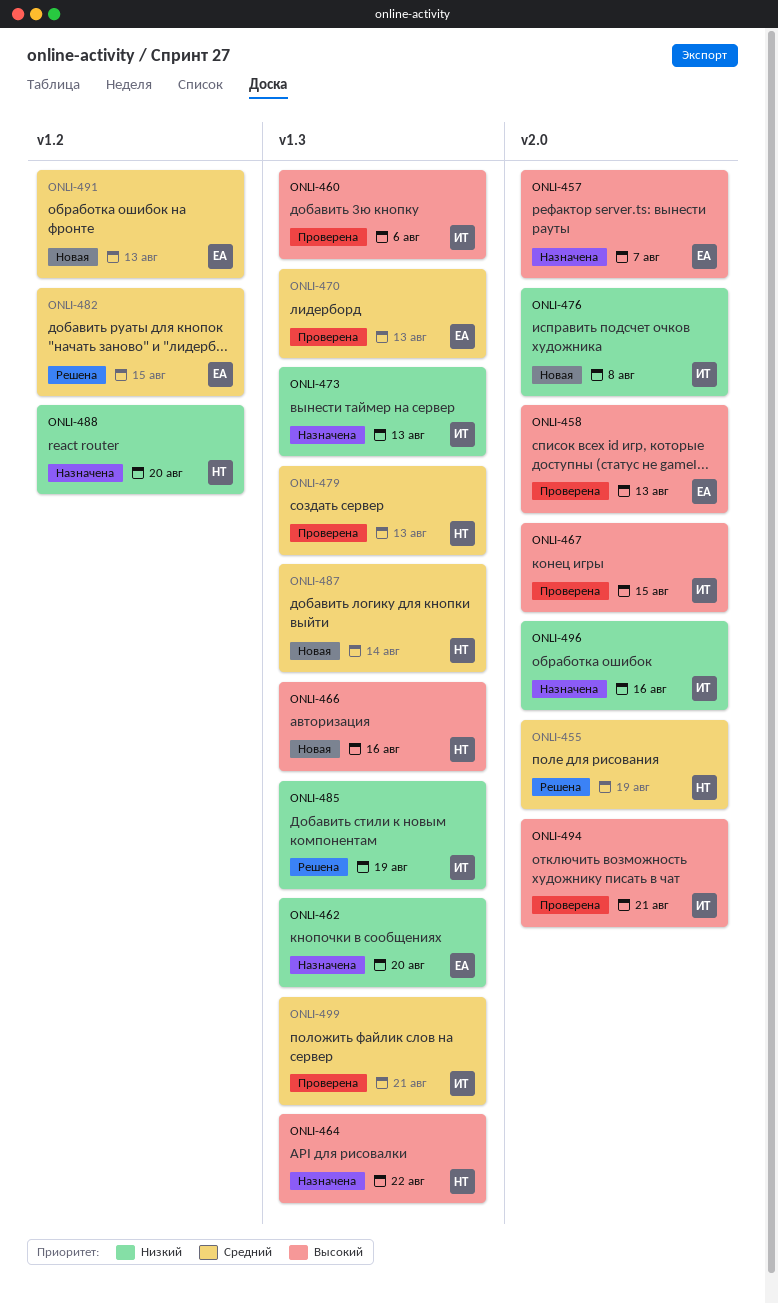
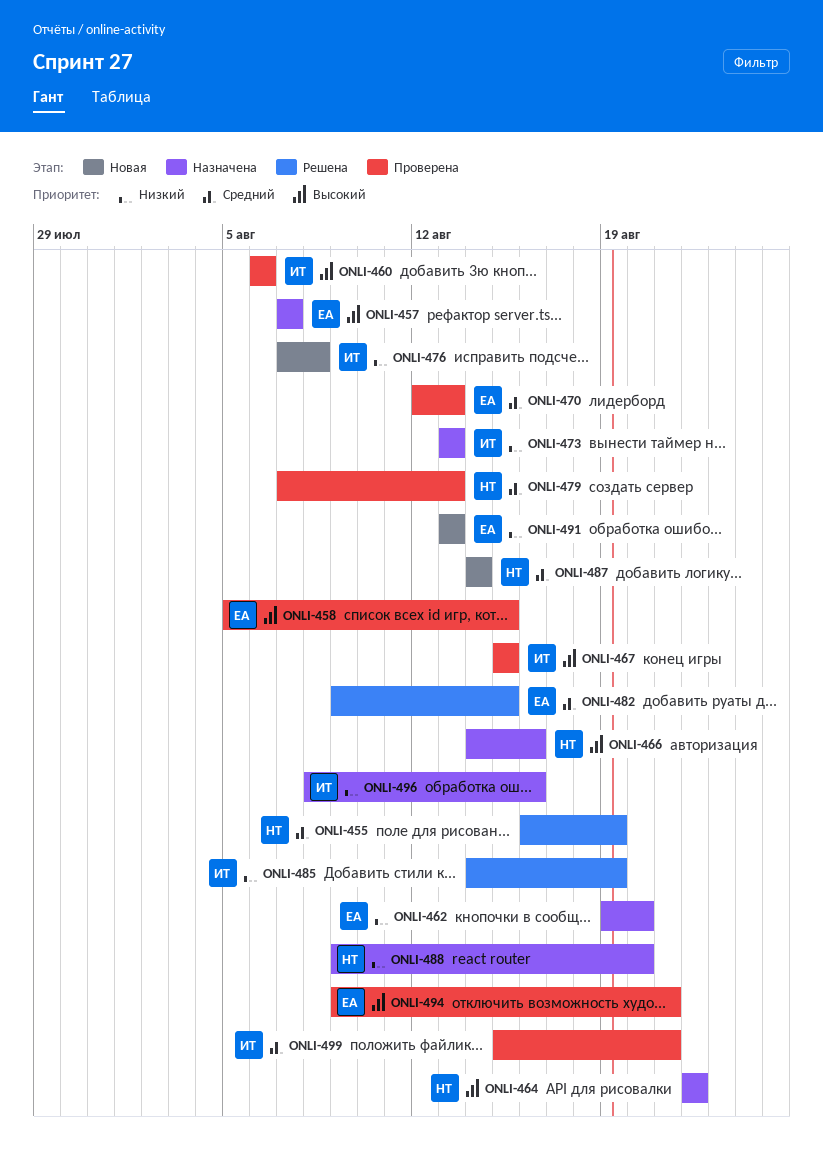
ONLI-458, due: Aug 13 -> Aug 15
ONLI-466, status: Новая -> Назначена
ONLI-491, priority: Средний -> Низкий
ONLI-494, owner: ИТ -> ЕА

